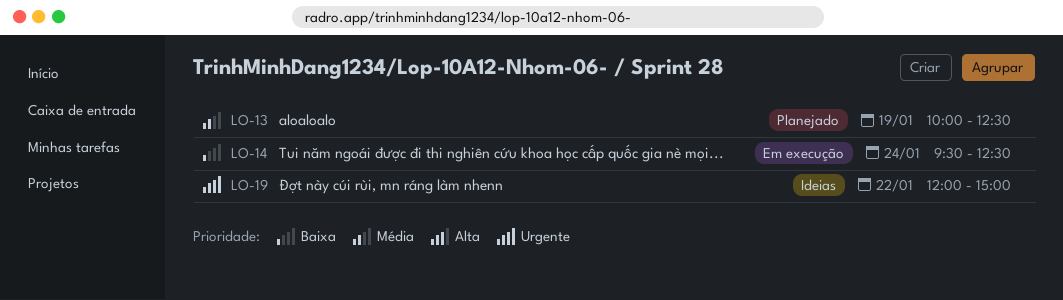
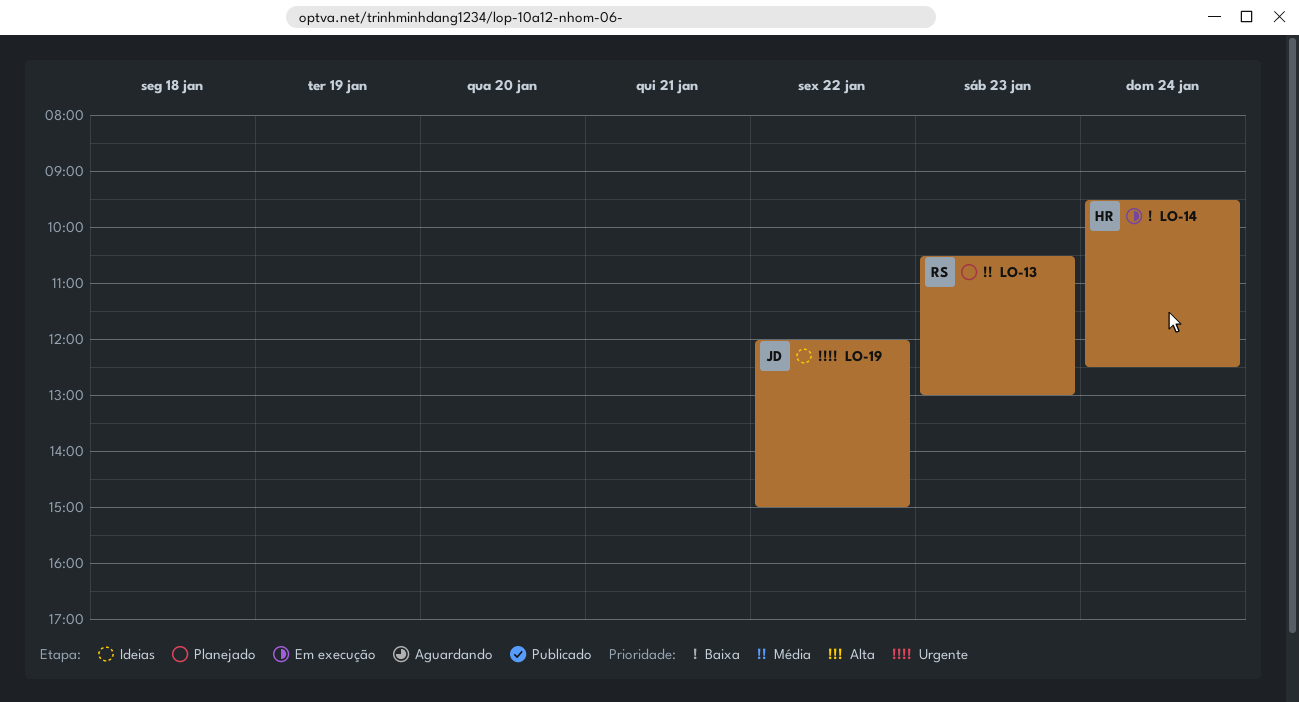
LO-13, day: Jan 19 -> Jan 23
LO-13, begins: 10:00 -> 10:30
LO-13, ends: 12:30 -> 13:00

